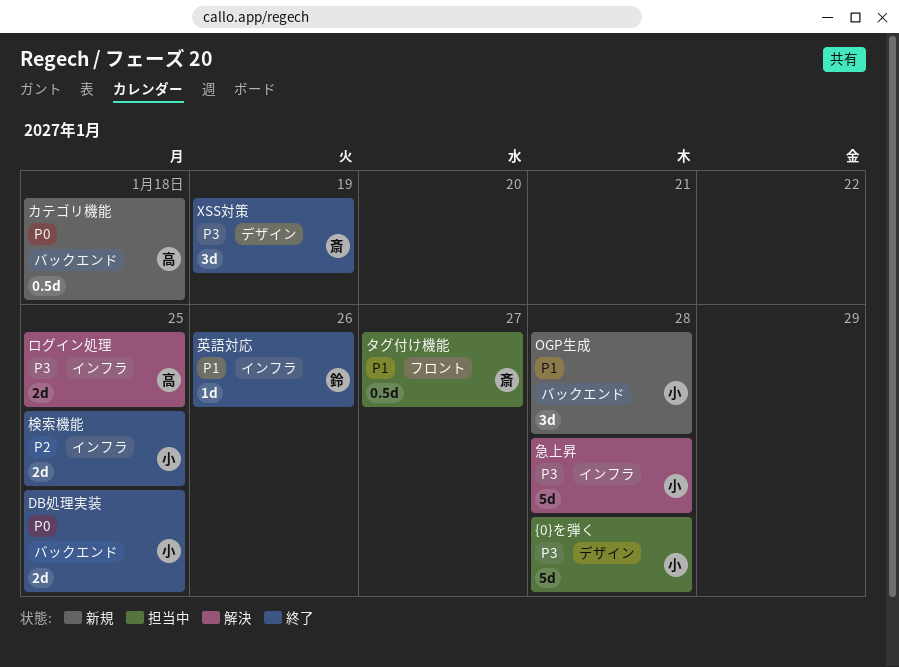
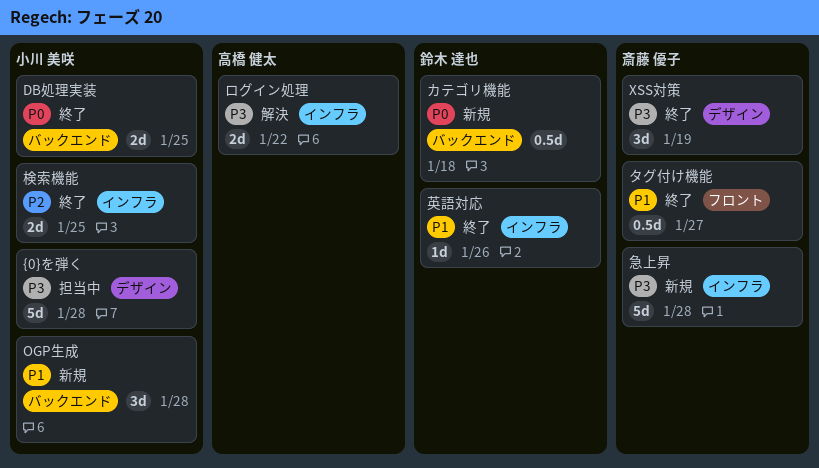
カテゴリ機能, owner: 高橋 健太 -> 鈴木 達也
タグ付け機能, status: 担当中 -> 終了
ログイン処理, due: Jan 25 -> Jan 22
急上昇, status: 解決 -> 新規
急上昇, owner: 小川 美咲 -> 斎藤 優子

